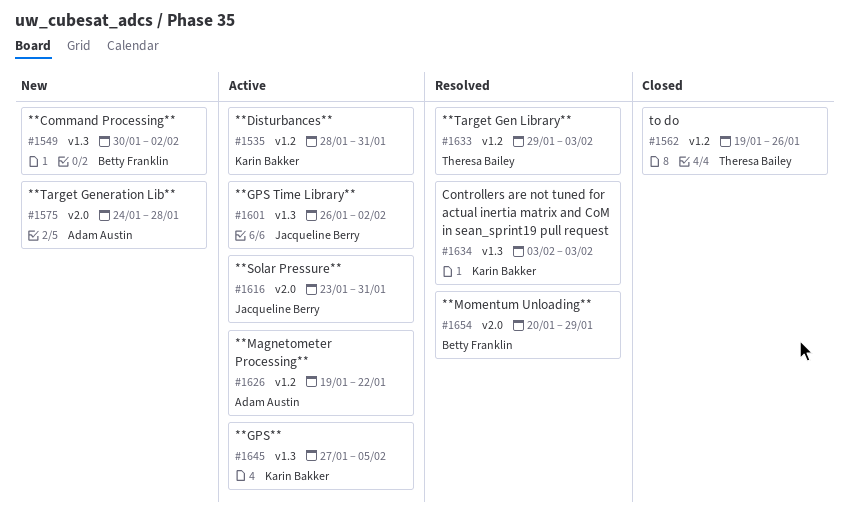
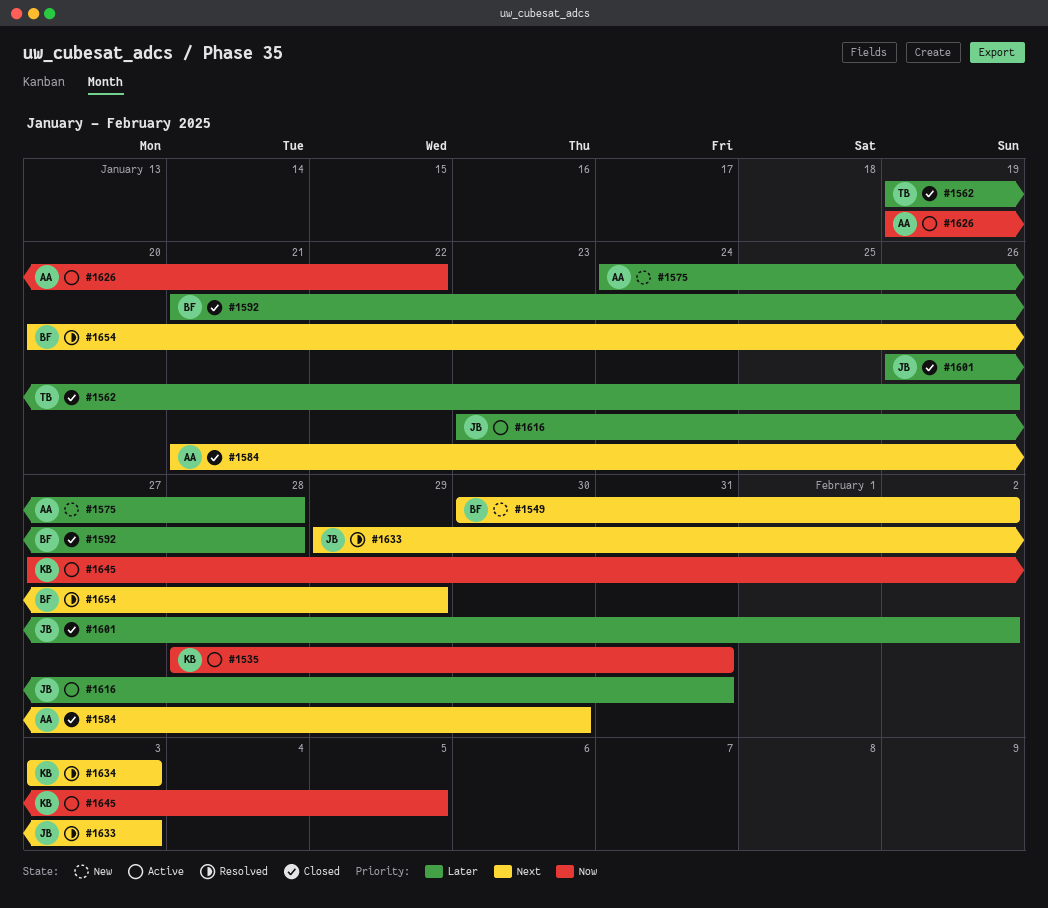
#1584: none -> present
#1592: none -> present
#1601, status: Active -> Closed
#1633, owner: Theresa Bailey -> Jacqueline Berry

